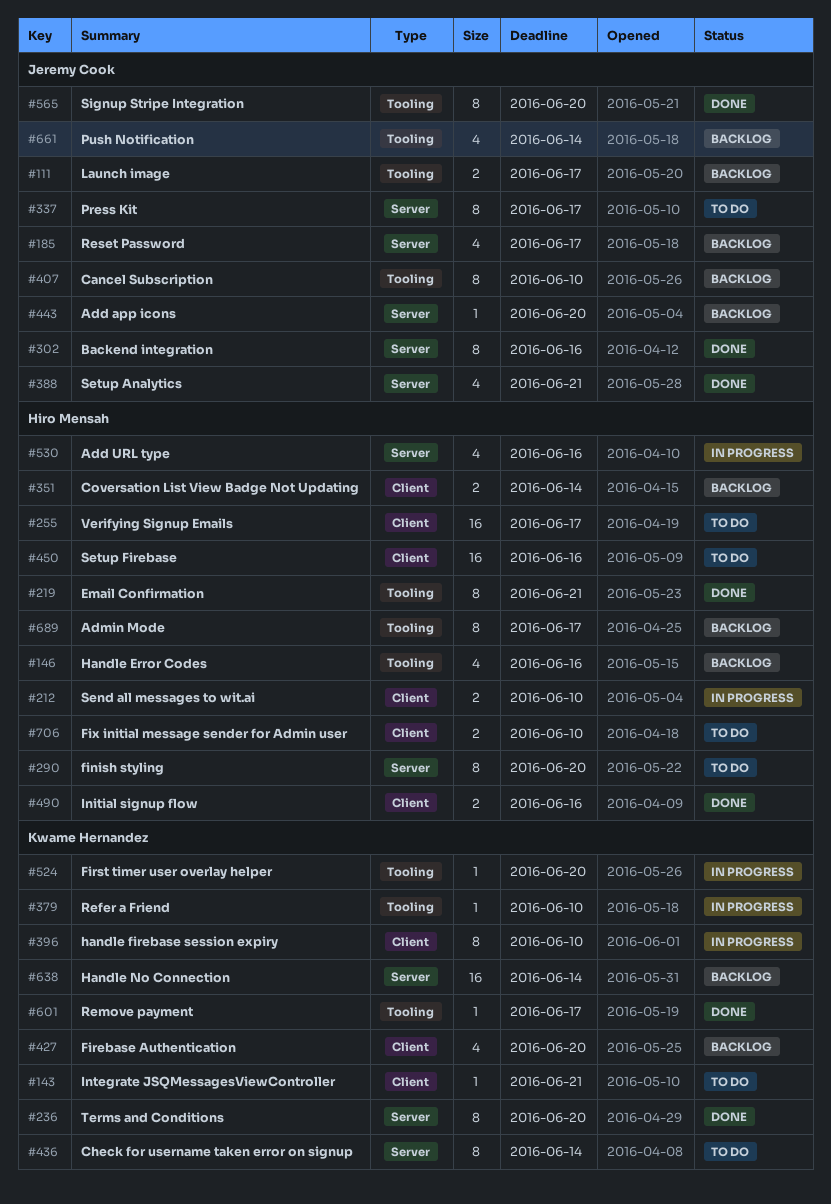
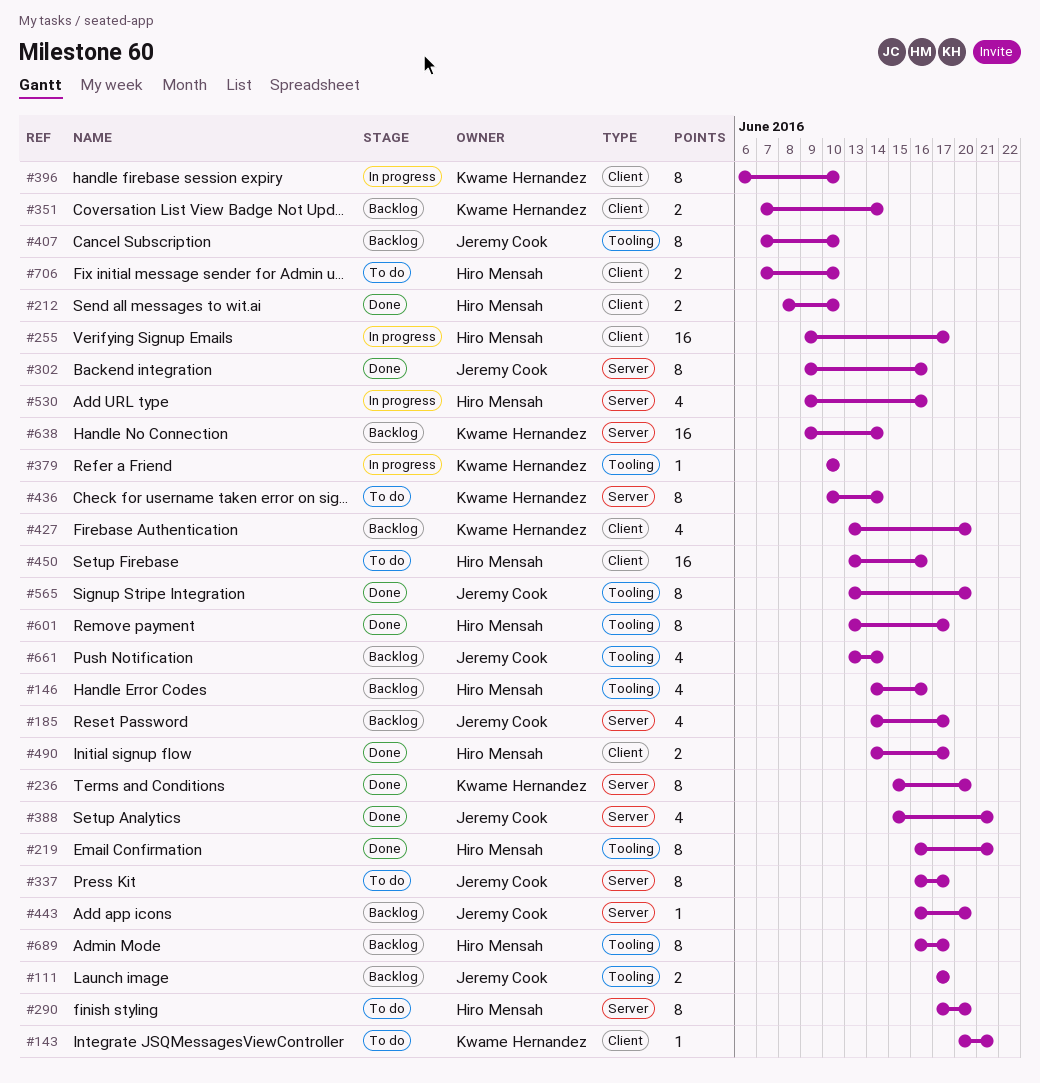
#212, status: In progress -> Done
#255, status: To do -> In progress
#351, owner: Hiro Mensah -> Kwame Hernandez
#490, due: Jun 16 -> Jun 17
#524: present -> none
#601, owner: Kwame Hernandez -> Hiro Mensah
#601, estimate: 1 -> 8

